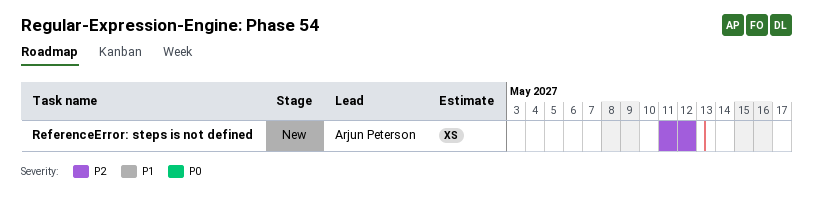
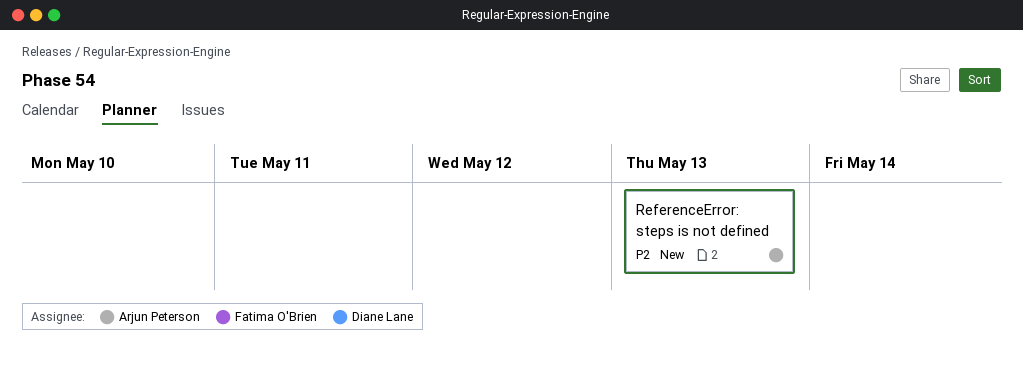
ReferenceError: steps is not defined, due: May 12 -> May 13

